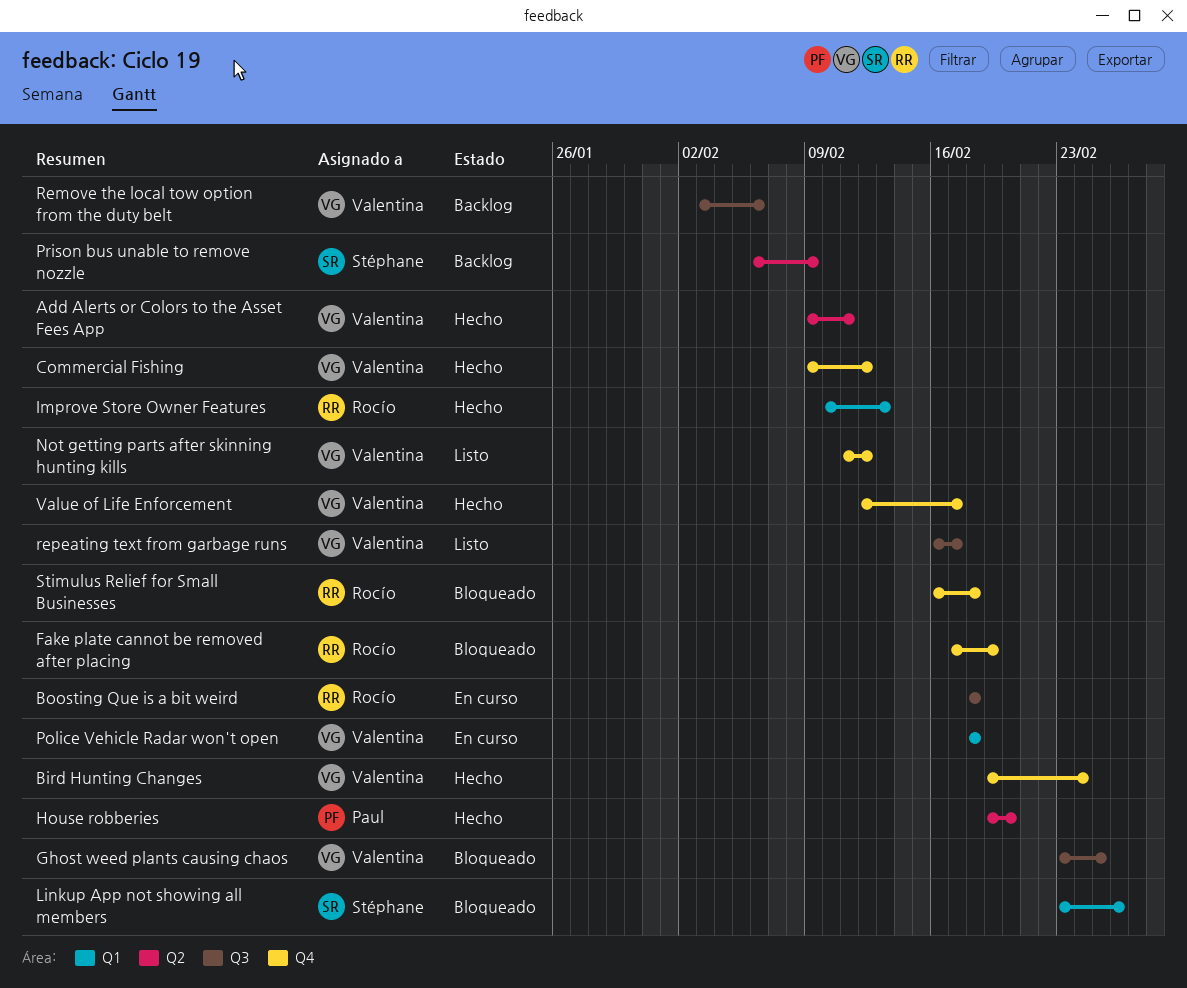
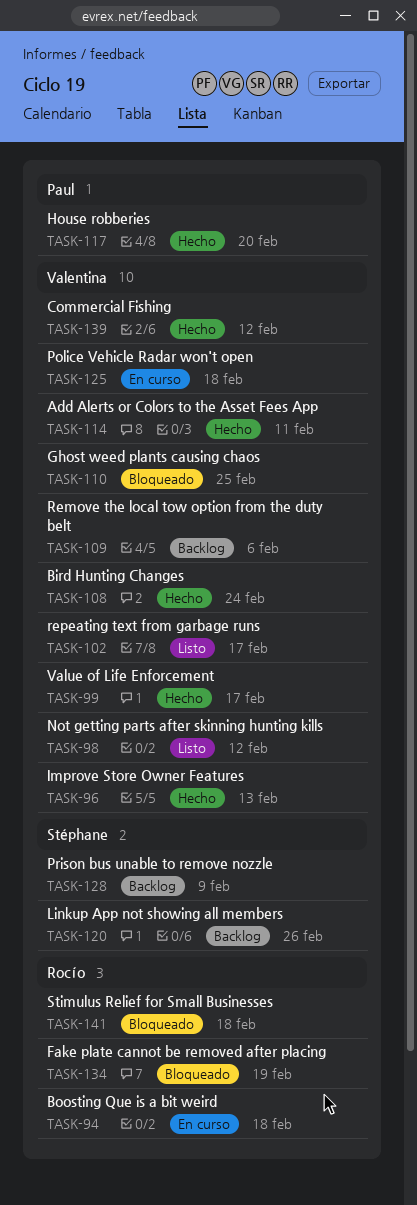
Improve Store Owner Features, owner: Rocío -> Valentina
Linkup App not showing all members, status: Bloqueado -> Backlog

